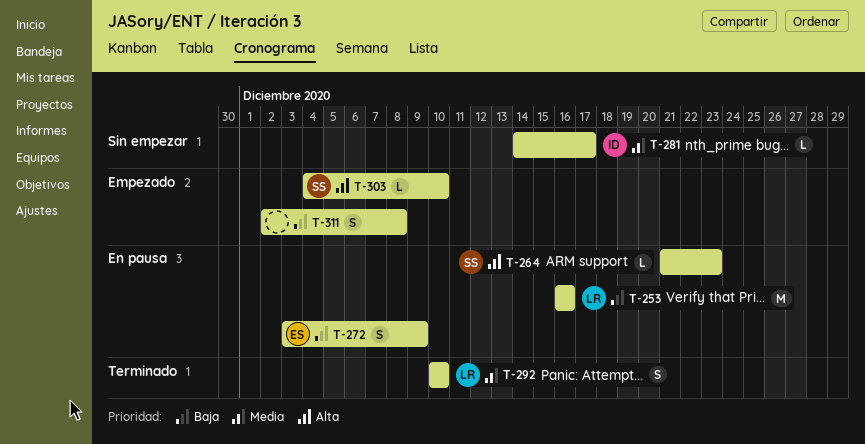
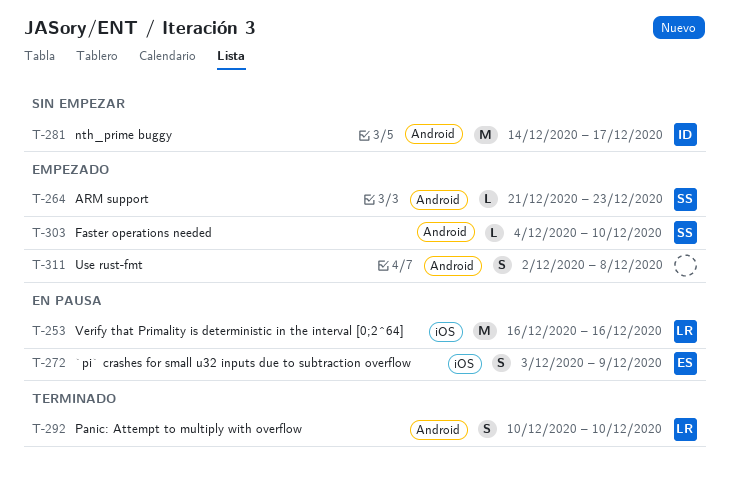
T-264, status: En pausa -> Empezado
T-281, estimate: L -> M

